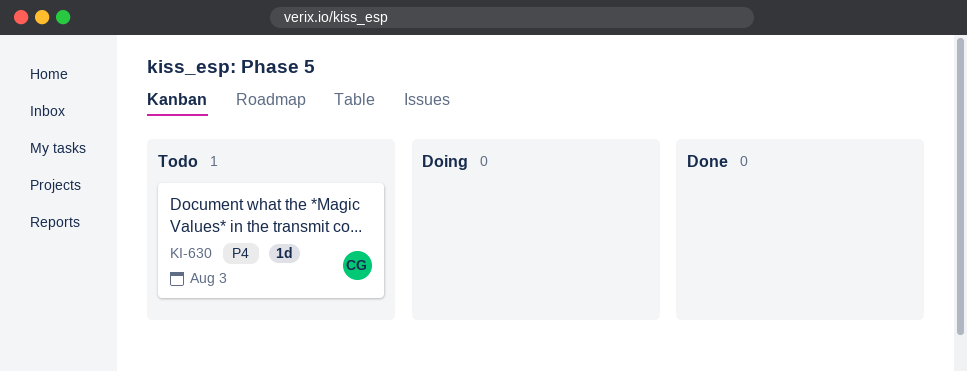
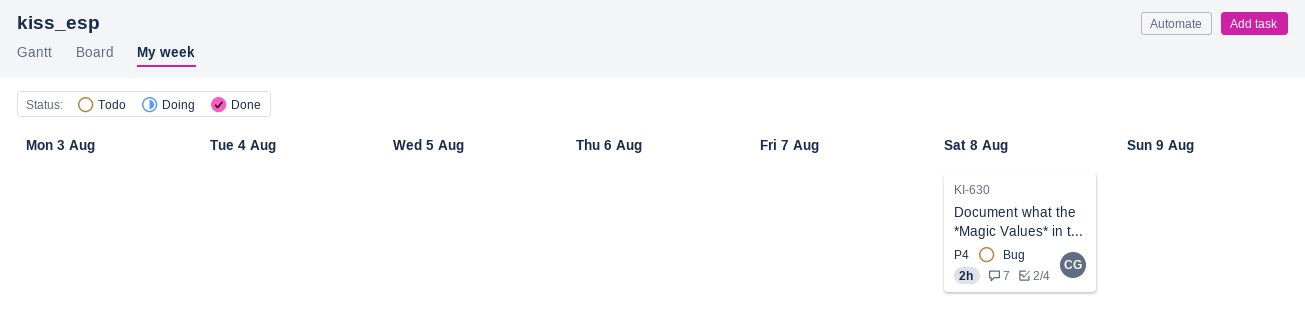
KI-630, estimate: 1d -> 2h
KI-630, due: Aug 3 -> Aug 8

